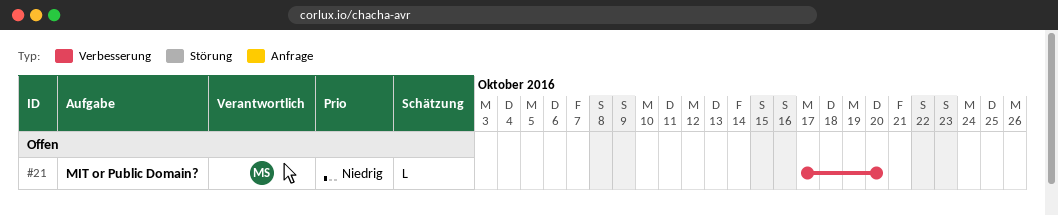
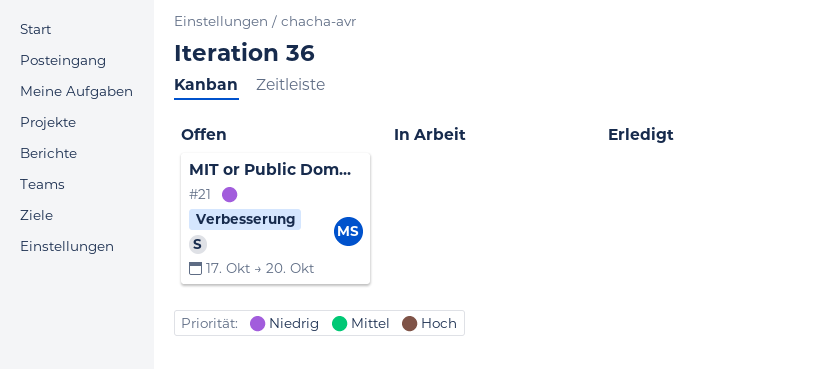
#21, estimate: L -> S

